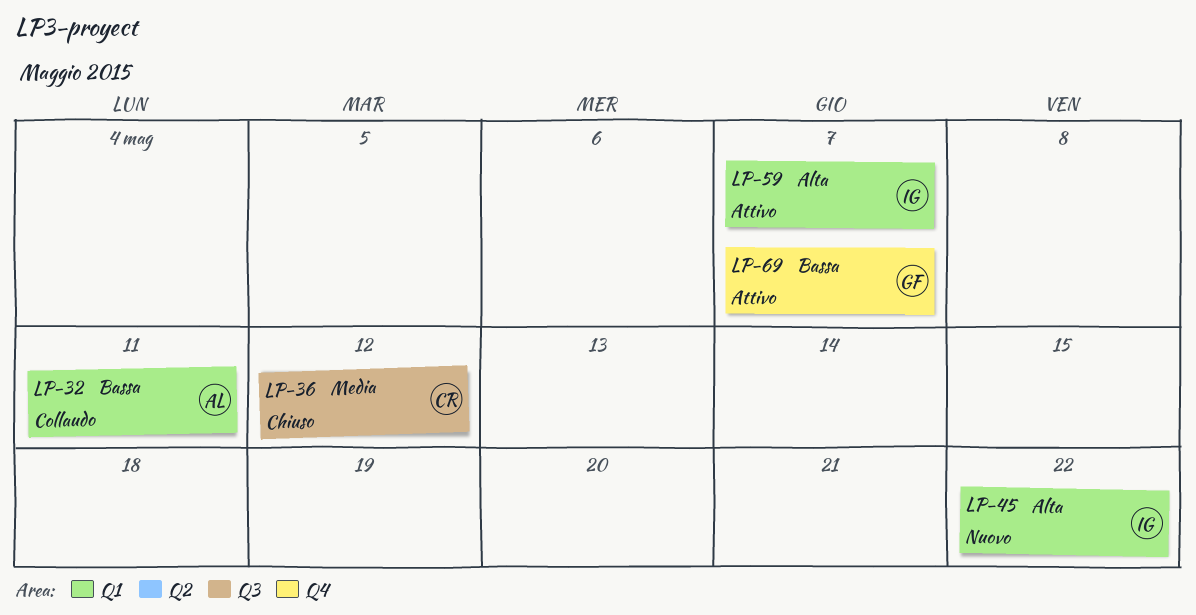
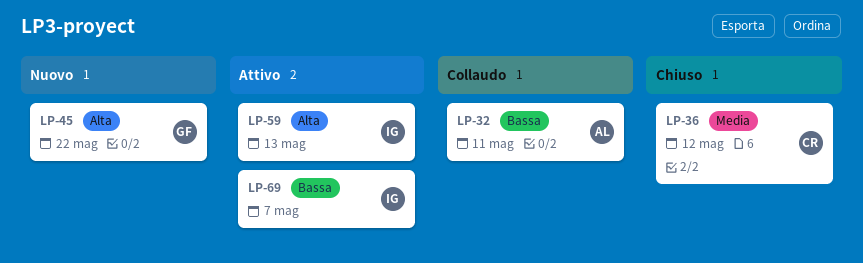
LP-45, owner: IG -> GF
LP-59, due: May 7 -> May 13
LP-69, owner: GF -> IG

